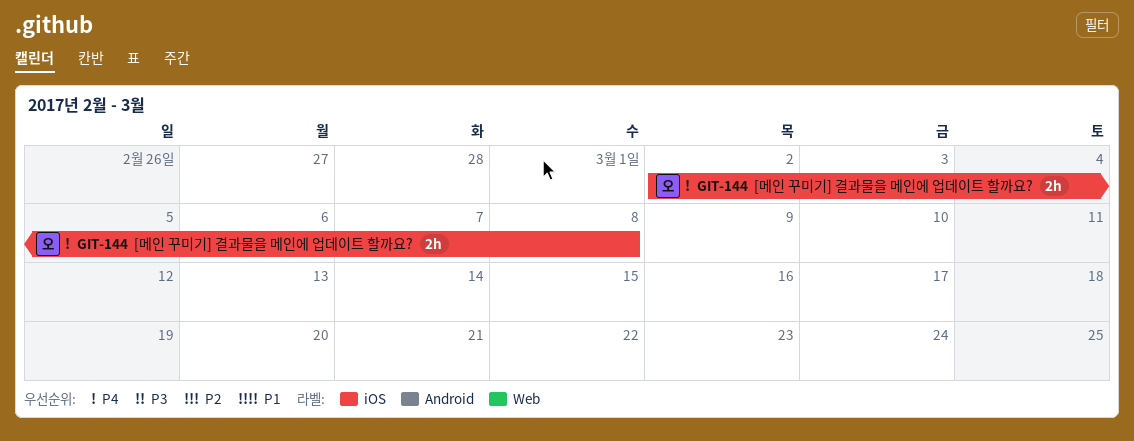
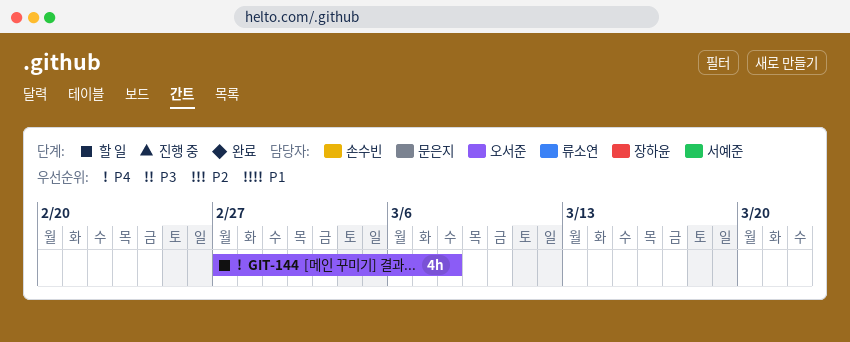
GIT-144, estimate: 2h -> 4h
GIT-144, start: Mar 2 -> Feb 27

